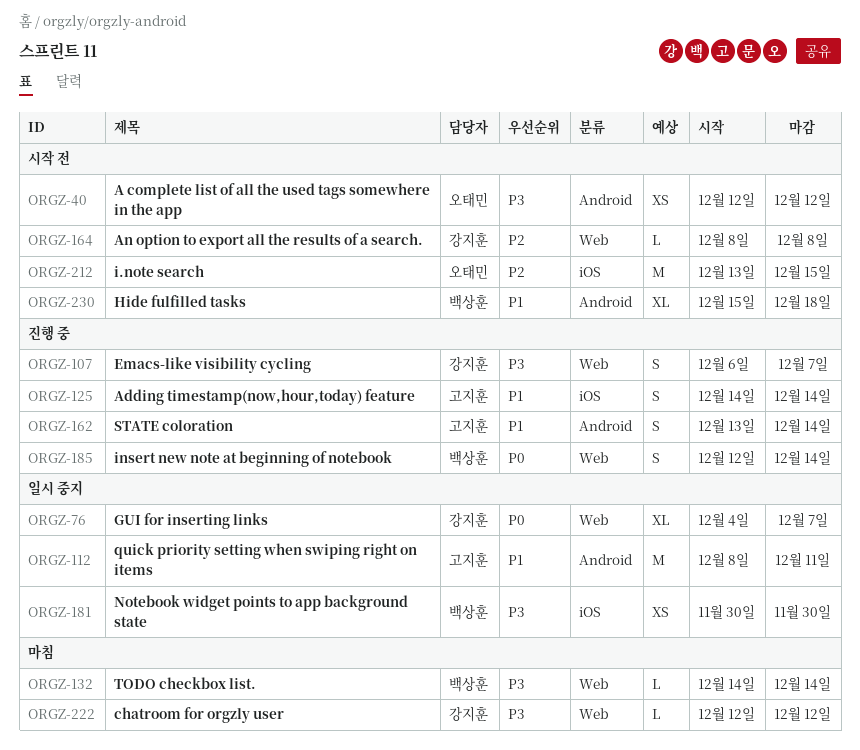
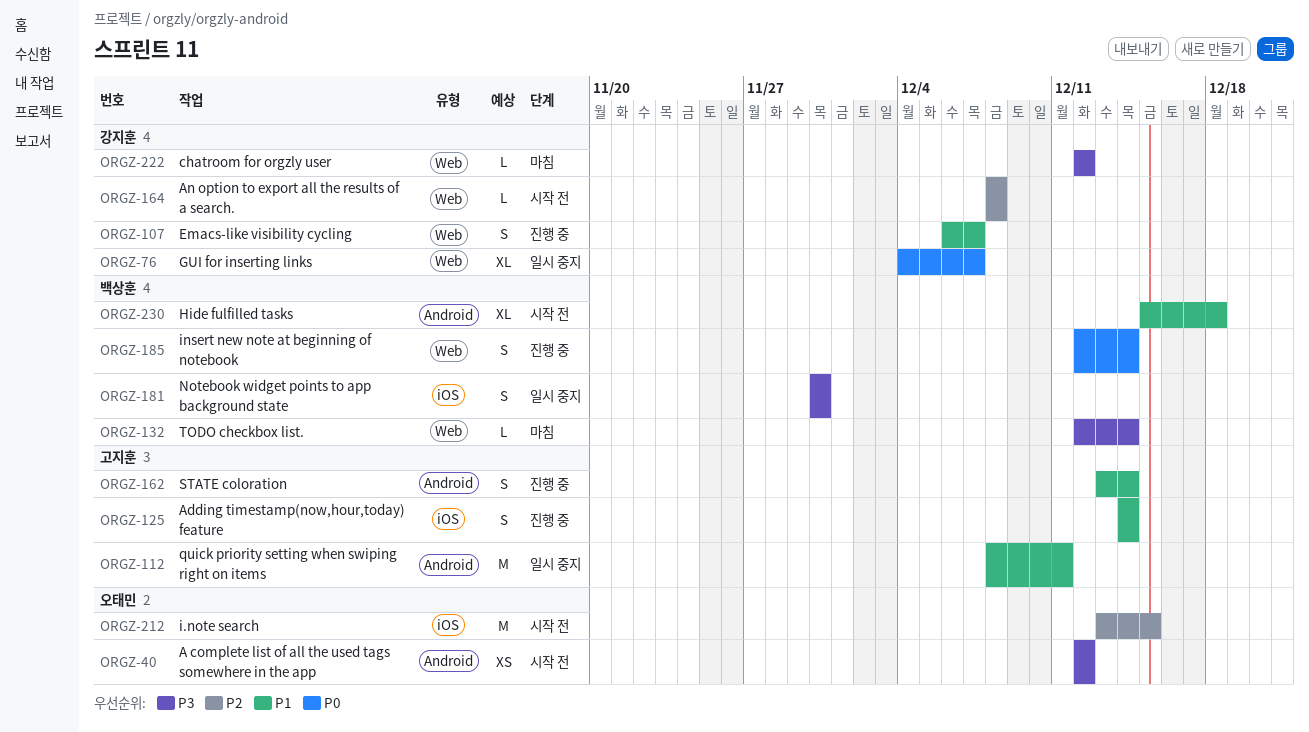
ORGZ-107, priority: P3 -> P1
ORGZ-132, start: Dec 14 -> Dec 12
ORGZ-181, estimate: XS -> S

